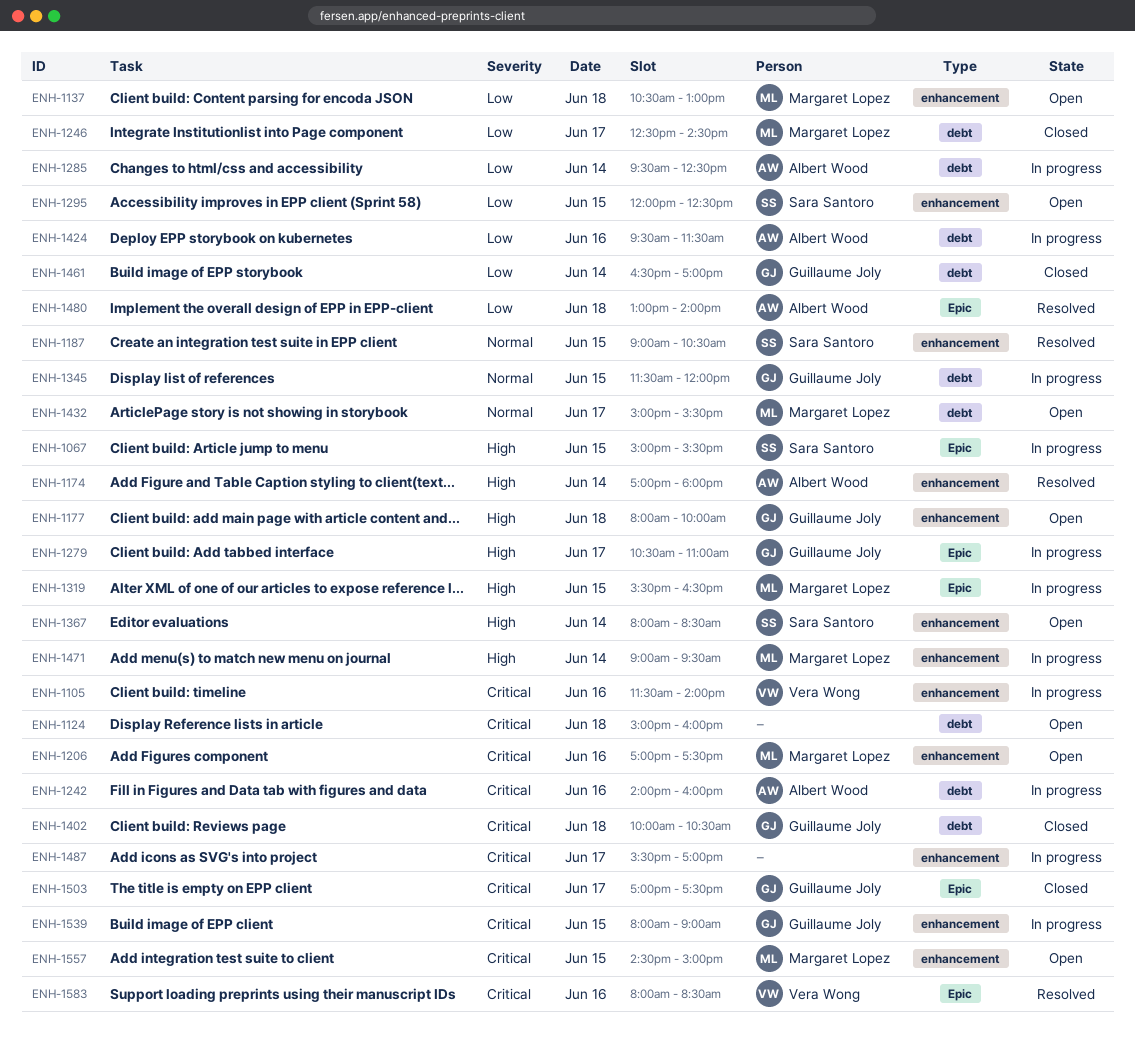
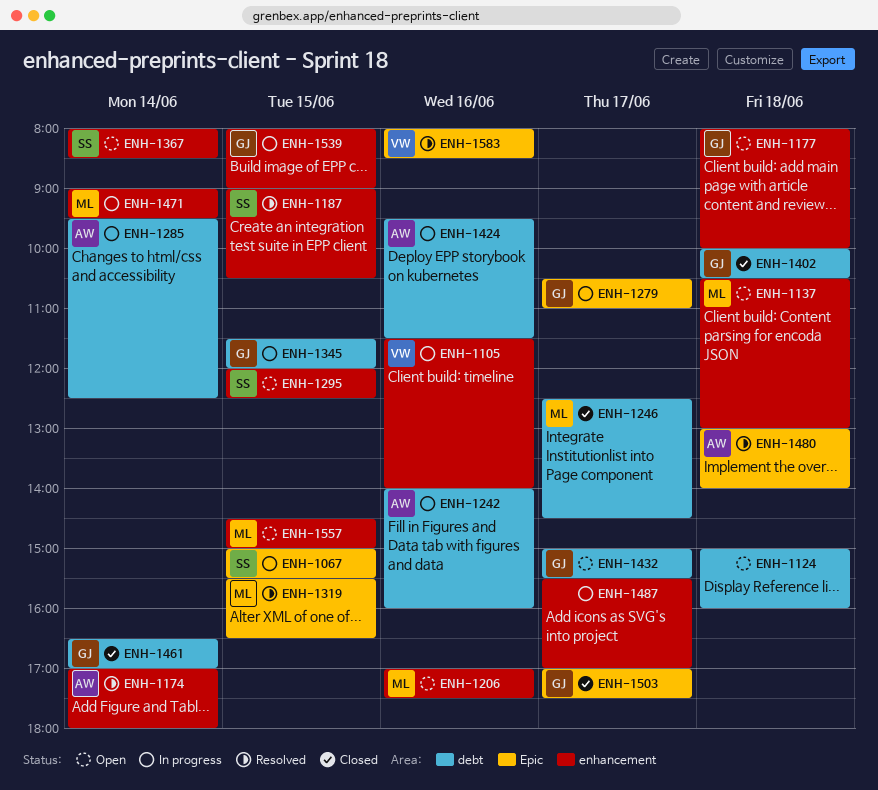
ENH-1319, status: In progress -> Resolved
ENH-1432, owner: Margaret Lopez -> Guillaume Joly

